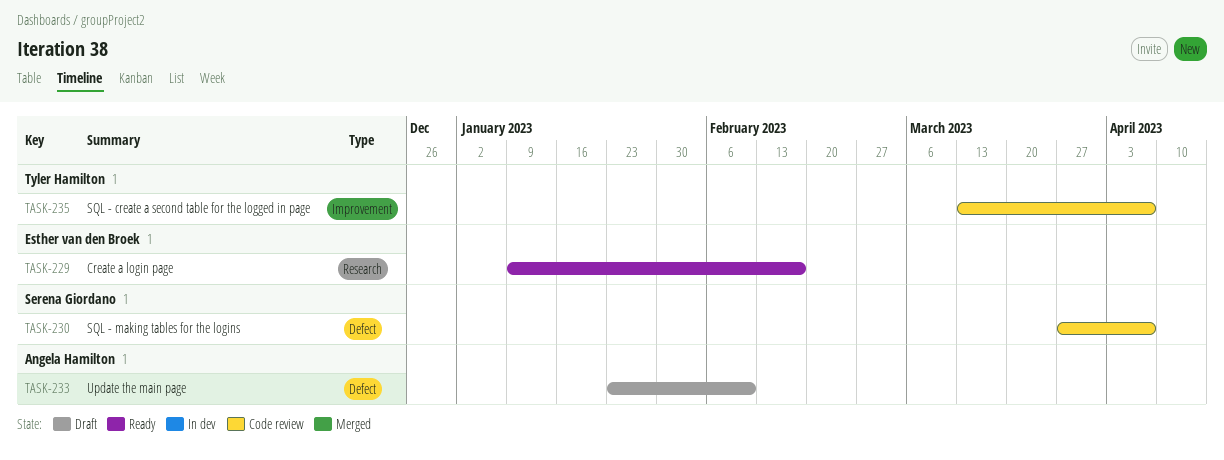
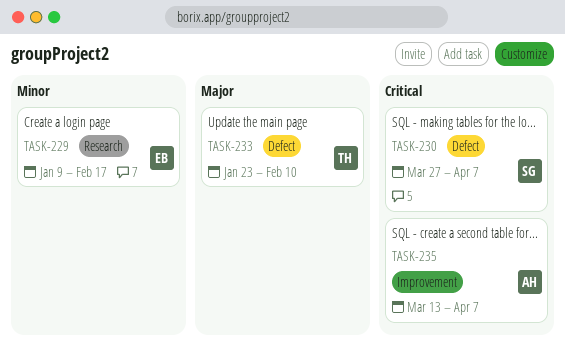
TASK-233, owner: Angela Hamilton -> Tyler Hamilton
TASK-235, owner: Tyler Hamilton -> Angela Hamilton

